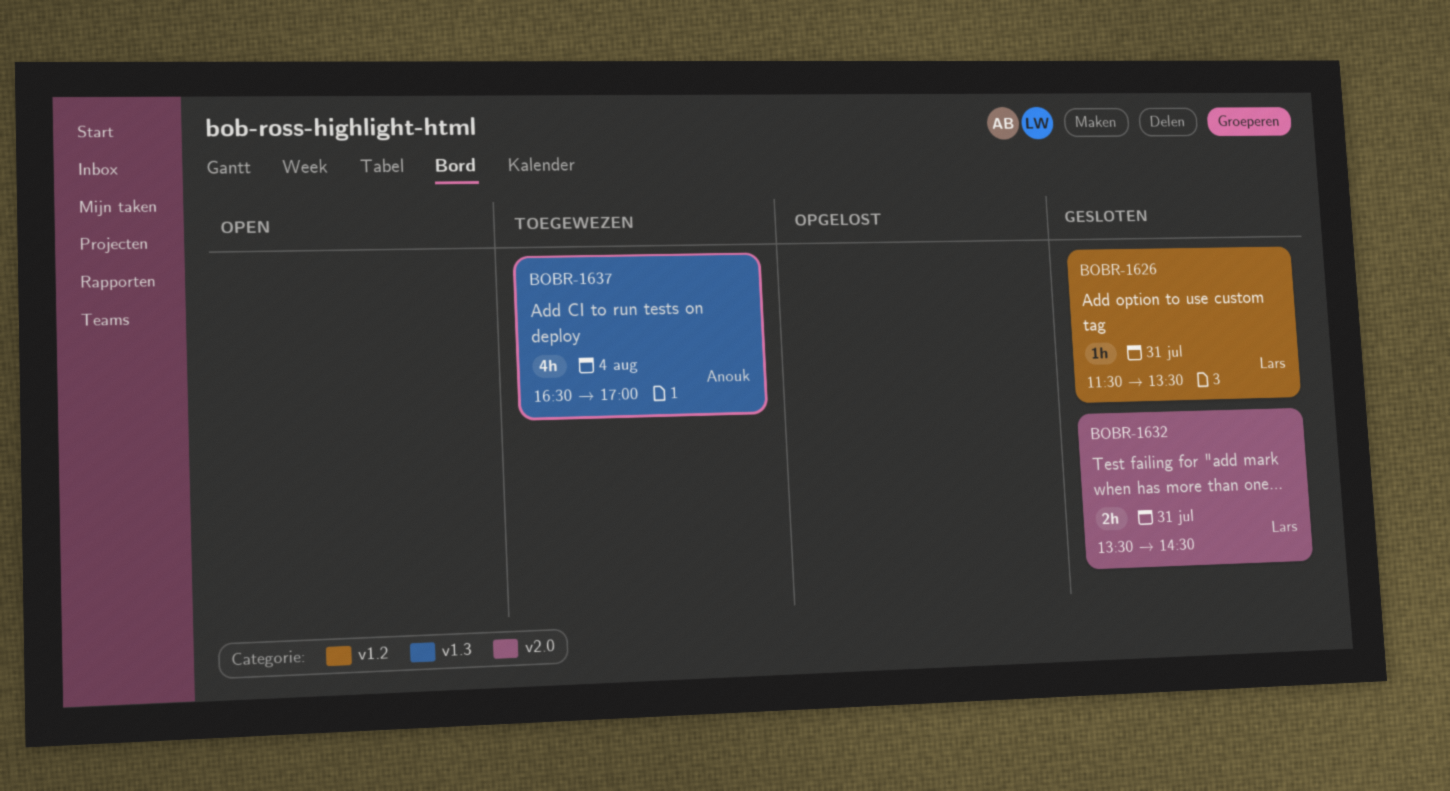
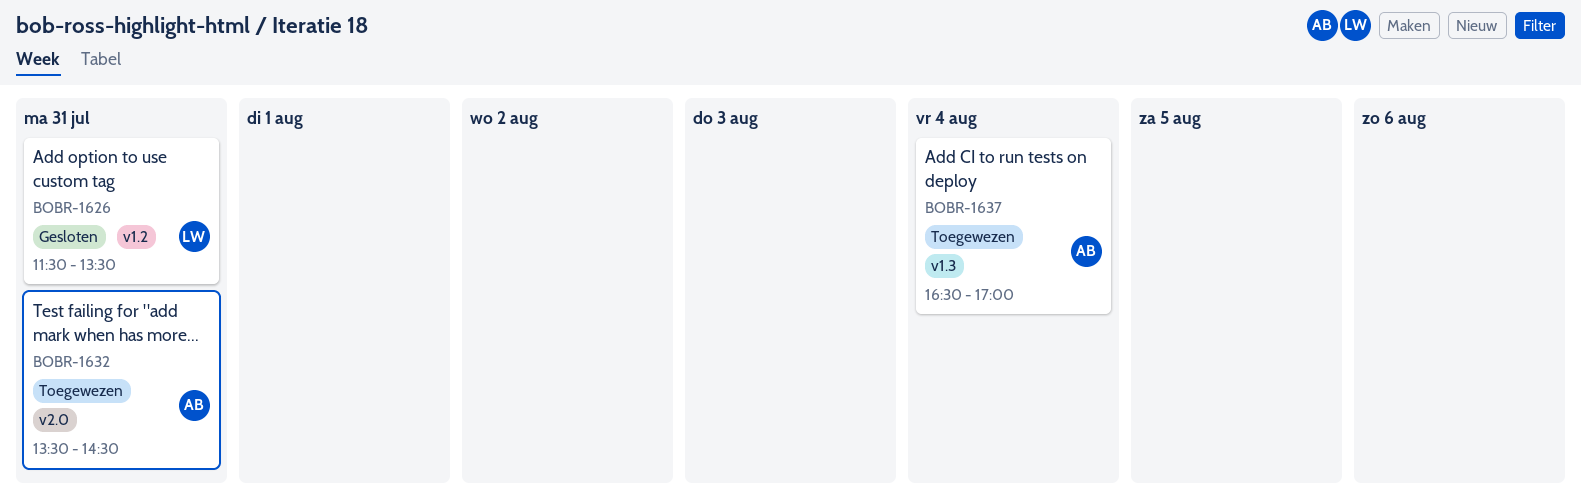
BOBR-1632, status: Gesloten -> Toegewezen
BOBR-1632, owner: Lars -> Anouk

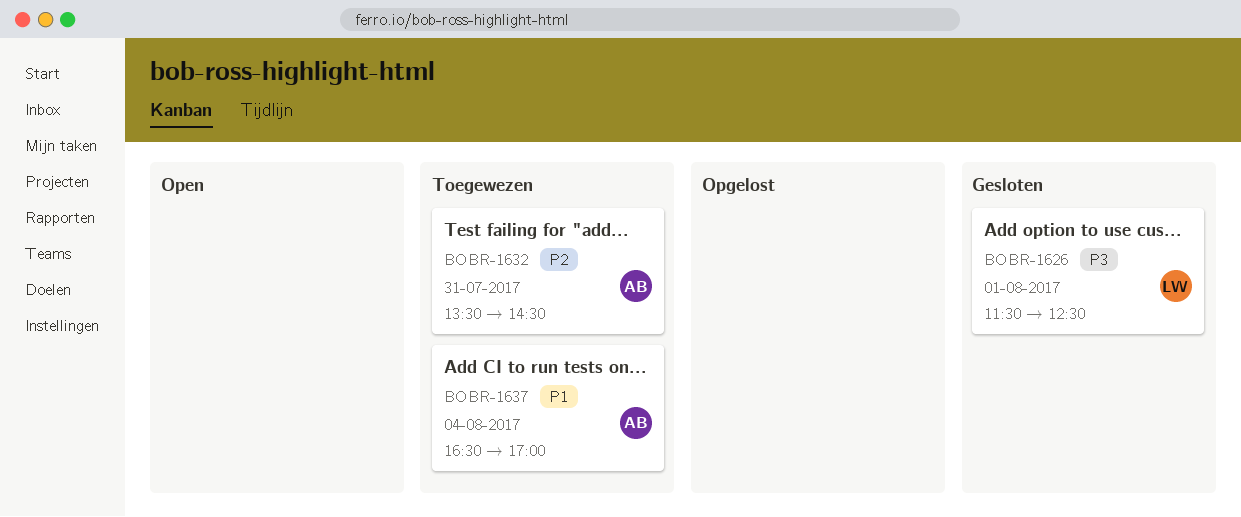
BOBR-1626, day: Jul 31 -> Aug 1
BOBR-1626, ends: 13:30 -> 12:30

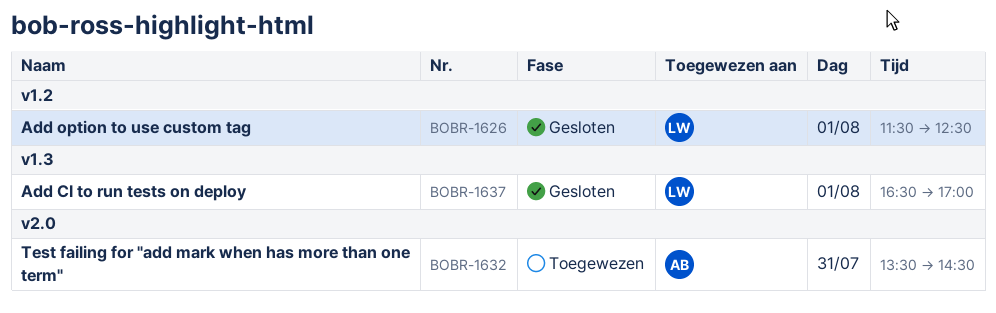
BOBR-1637, status: Toegewezen -> Gesloten
BOBR-1637, owner: AB -> LW
BOBR-1637, day: Aug 4 -> Aug 1

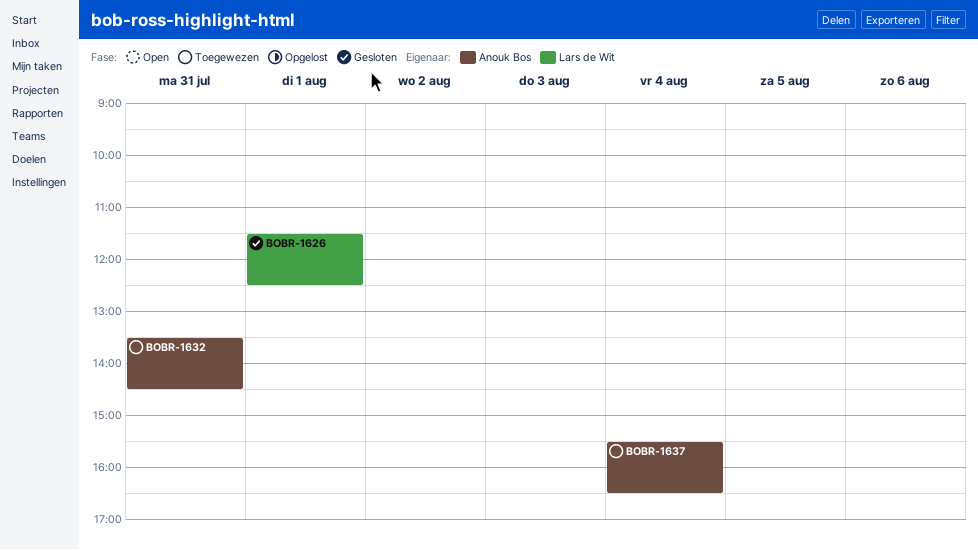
BOBR-1637, status: Gesloten -> Toegewezen
BOBR-1637, owner: Lars de Wit -> Anouk Bos
BOBR-1637, day: Aug 1 -> Aug 4
BOBR-1637, begins: 16:30 -> 15:30
BOBR-1637, ends: 17:00 -> 16:30

